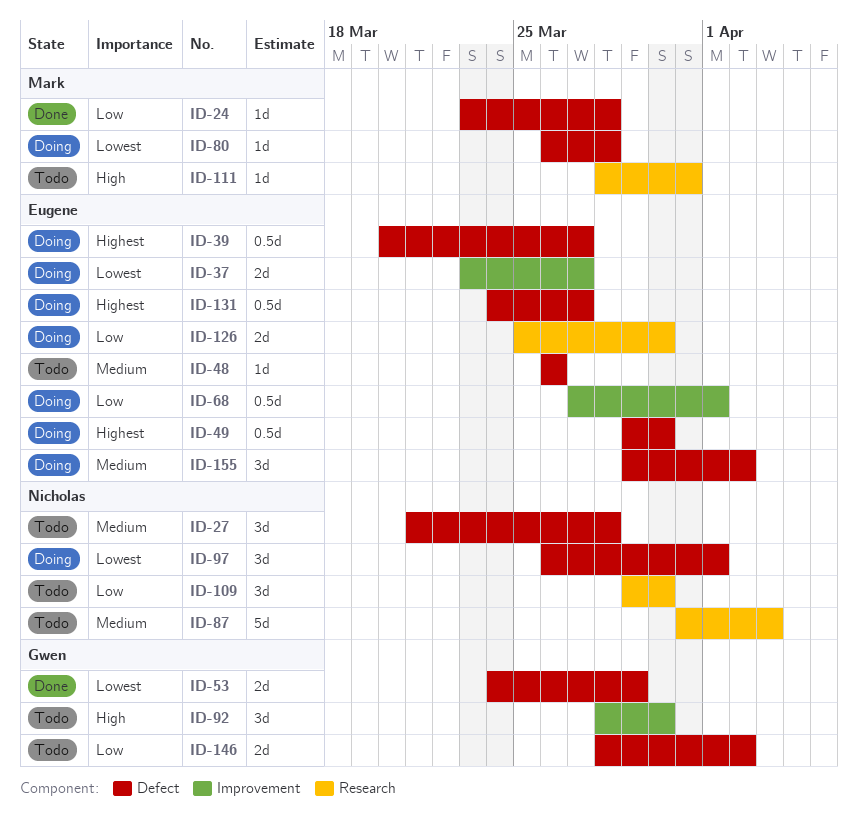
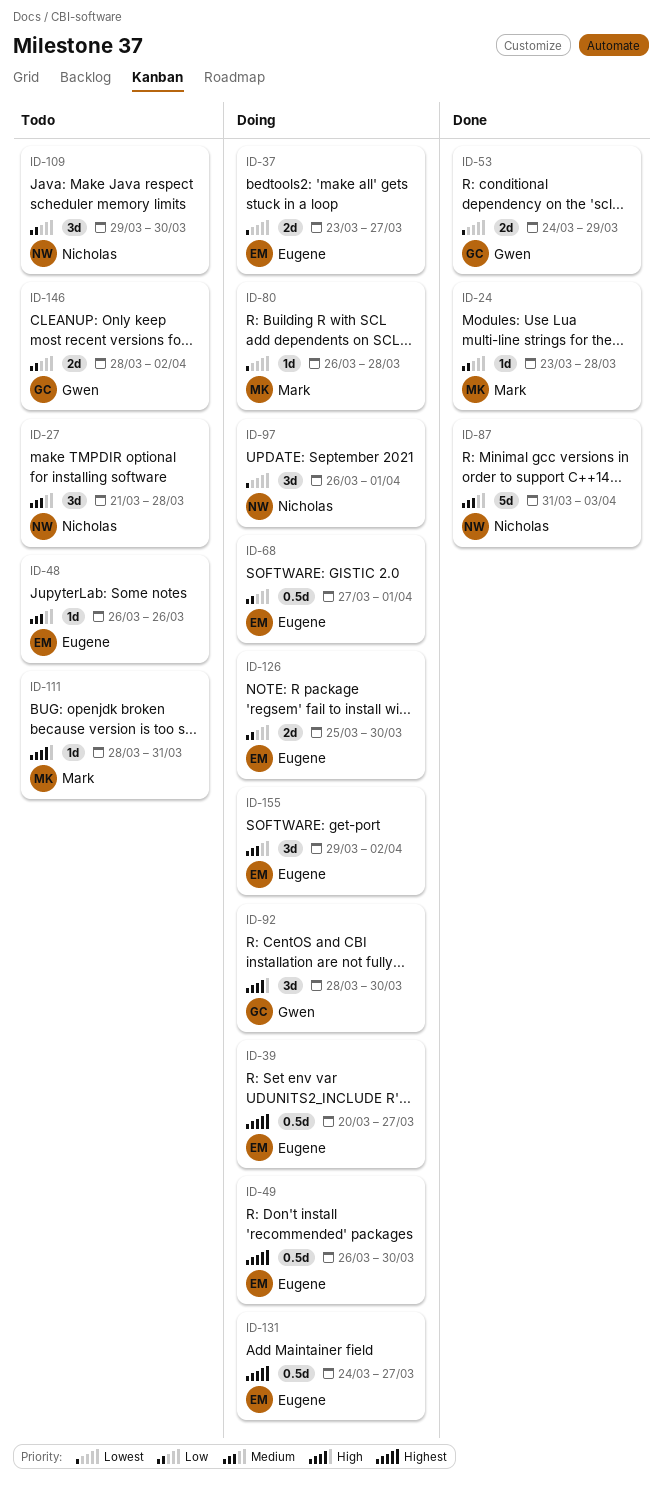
ID-49, start: Mar 29 -> Mar 26
ID-87, status: Todo -> Done
ID-92, status: Todo -> Doing

